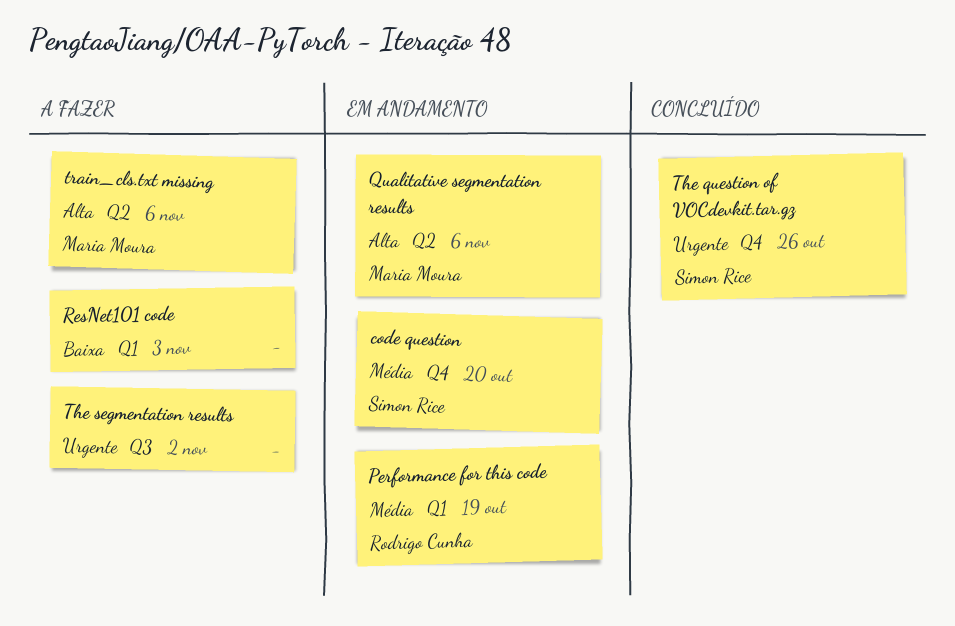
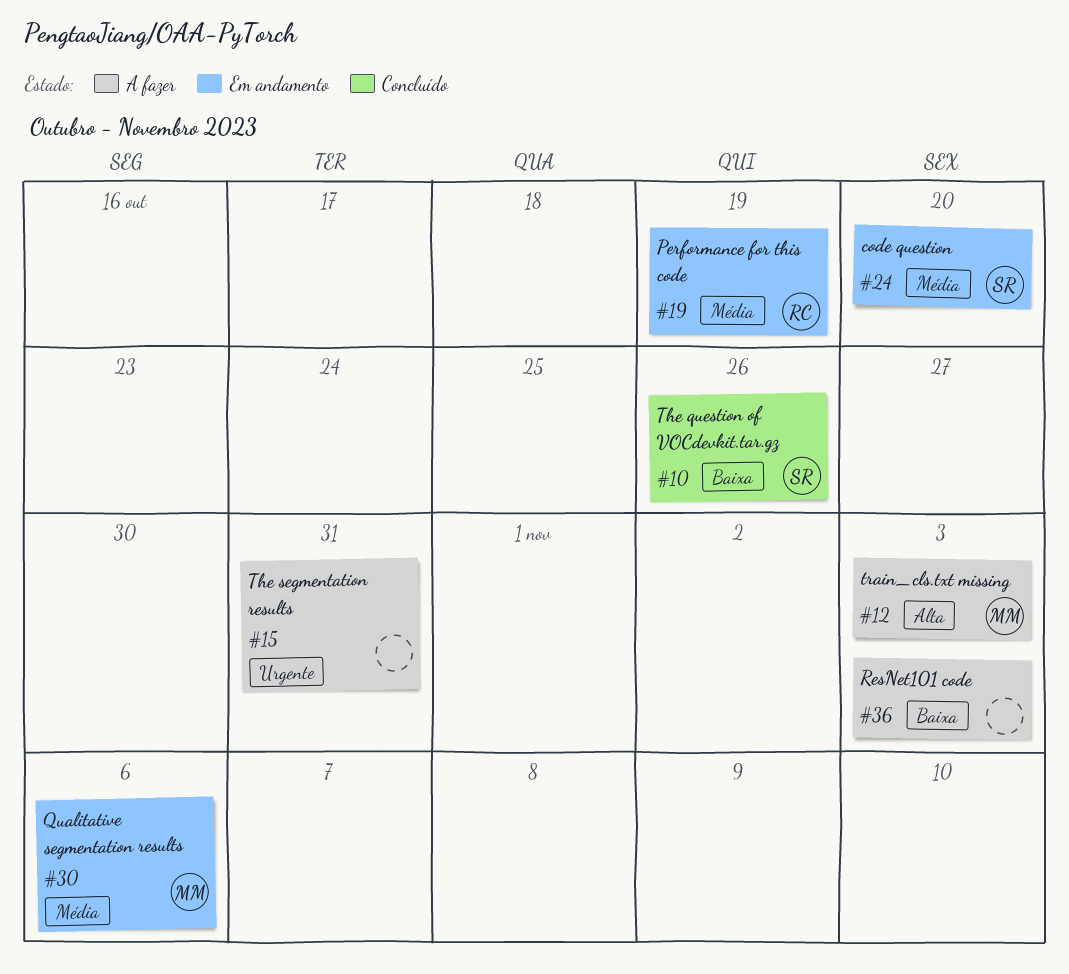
Qualitative segmentation results, priority: Alta -> Média
The question of VOCdevkit.tar.gz, priority: Urgente -> Baixa
The segmentation results, due: Nov 2 -> Oct 31
train_cls.txt missing, due: Nov 6 -> Nov 3

